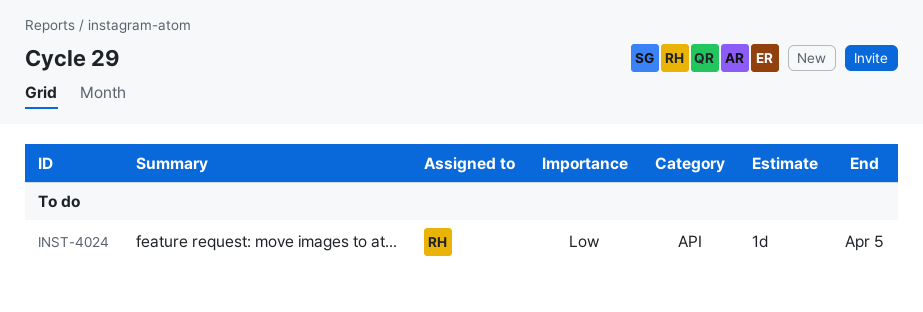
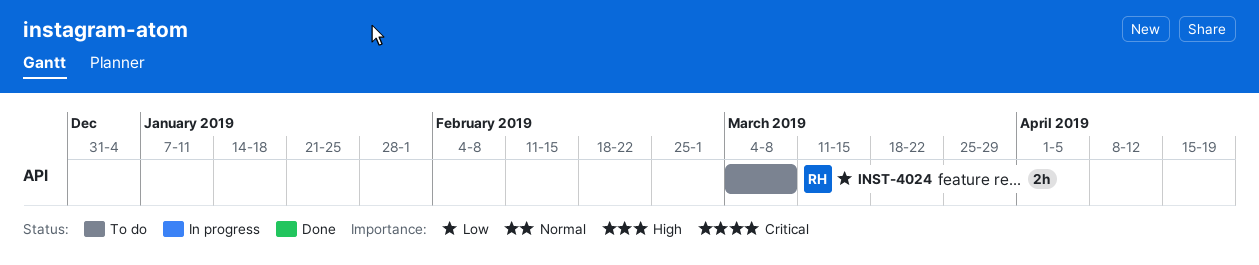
INST-4024, estimate: 1d -> 2h
INST-4024, due: Apr 5 -> Mar 8

